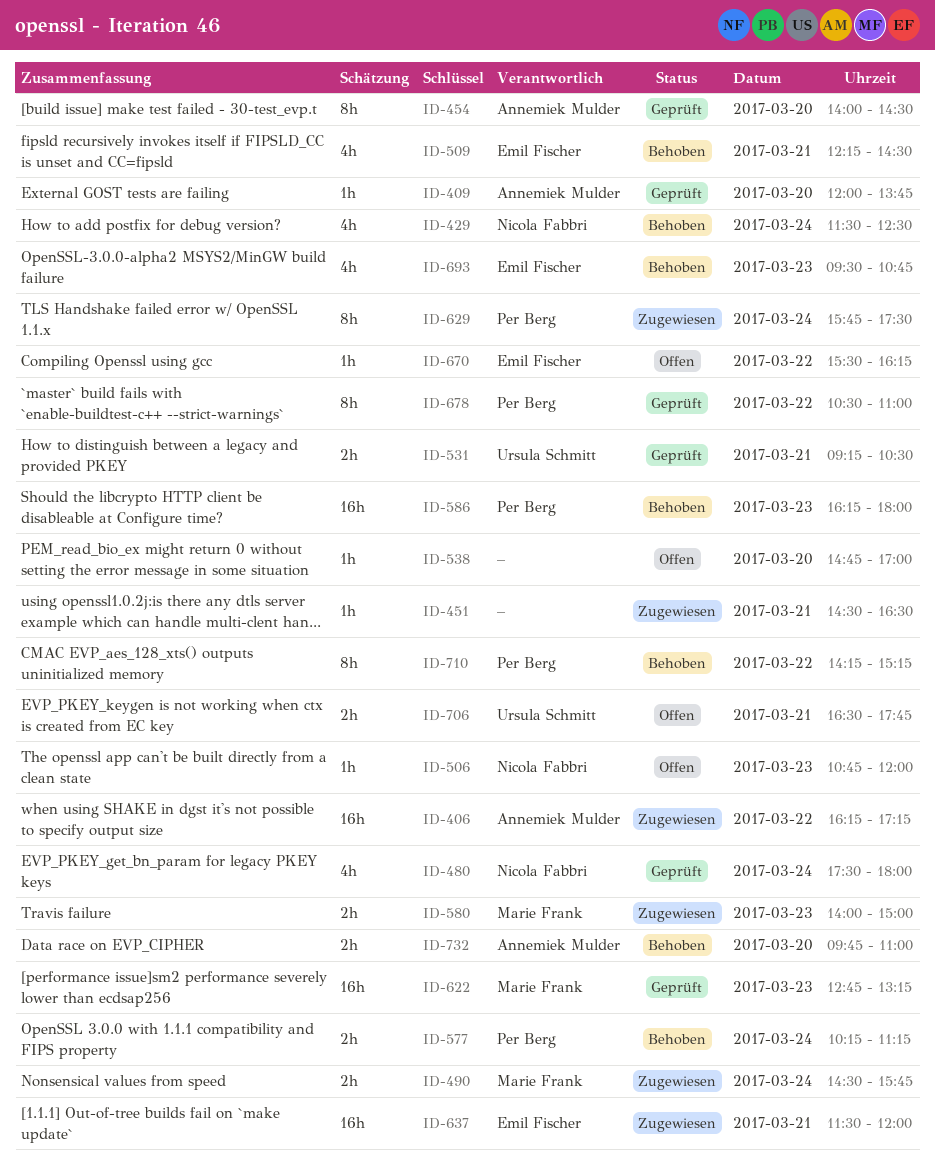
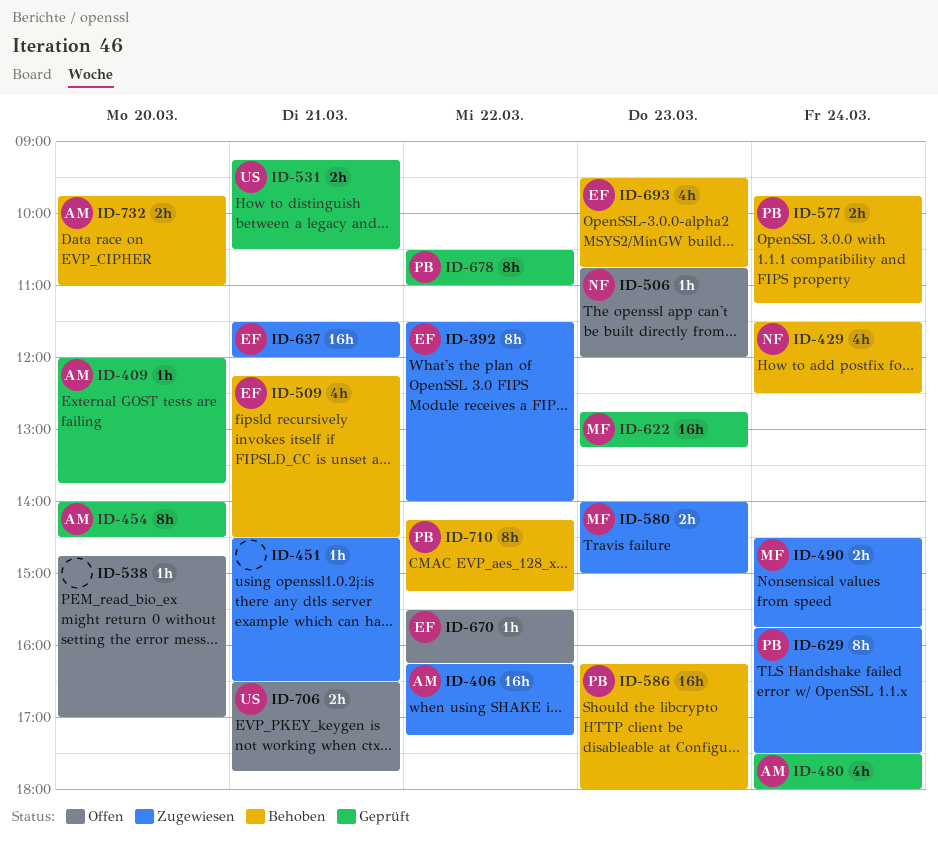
ID-392: none -> present
ID-480, owner: Nicola Fabbri -> Annemiek Mulder
ID-577, begins: 10:15 -> 09:45

